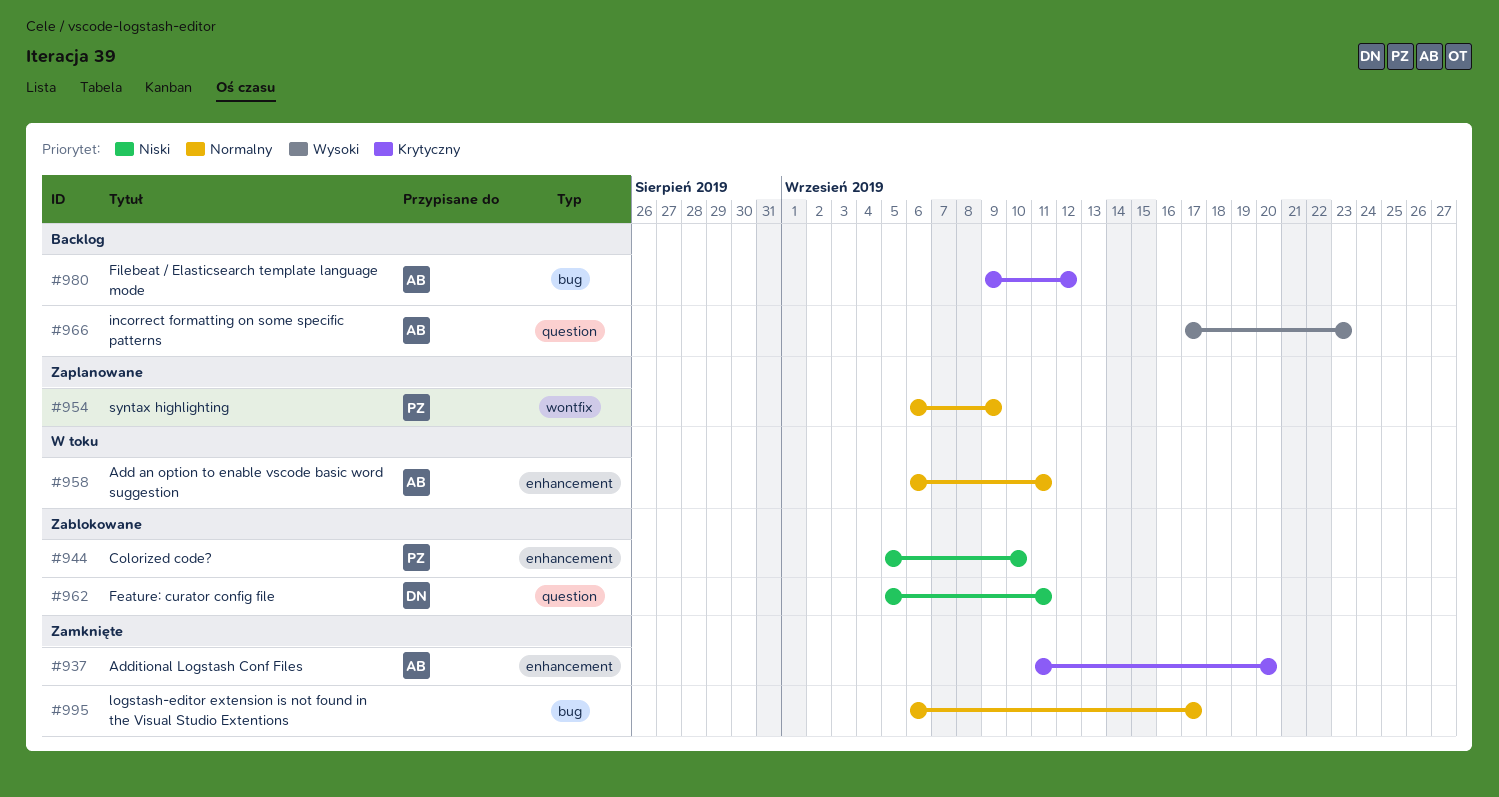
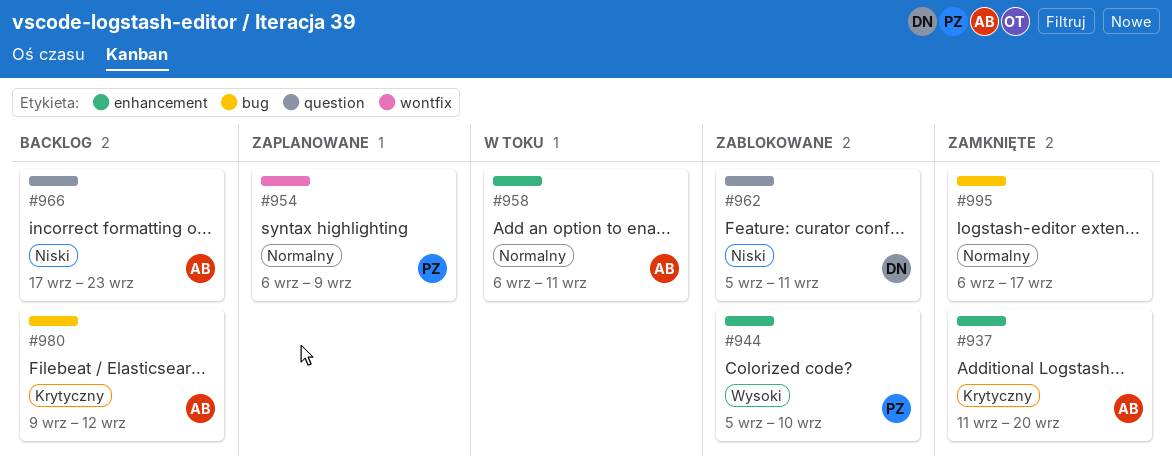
#944, priority: Niski -> Wysoki
#966, priority: Wysoki -> Niski

